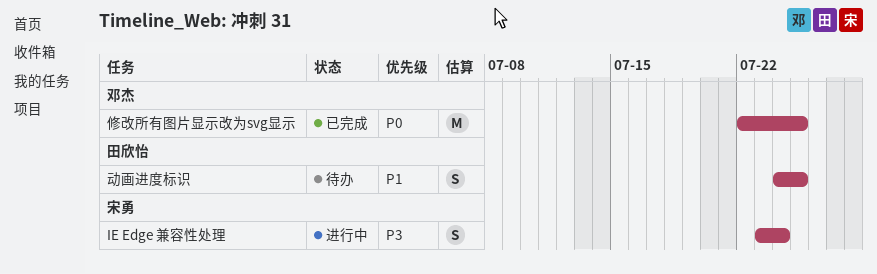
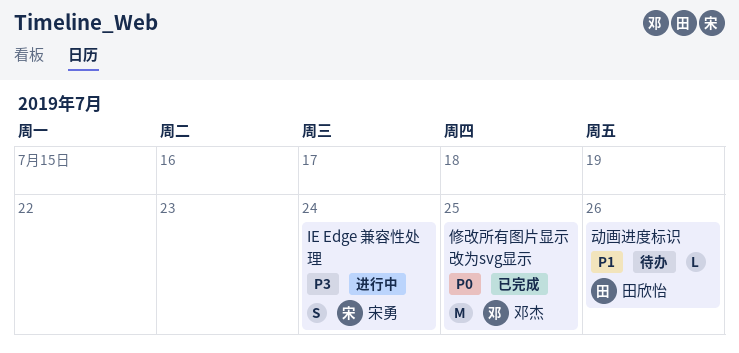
动画进度标识, estimate: S -> L
动画进度标识, due: Jul 25 -> Jul 26

